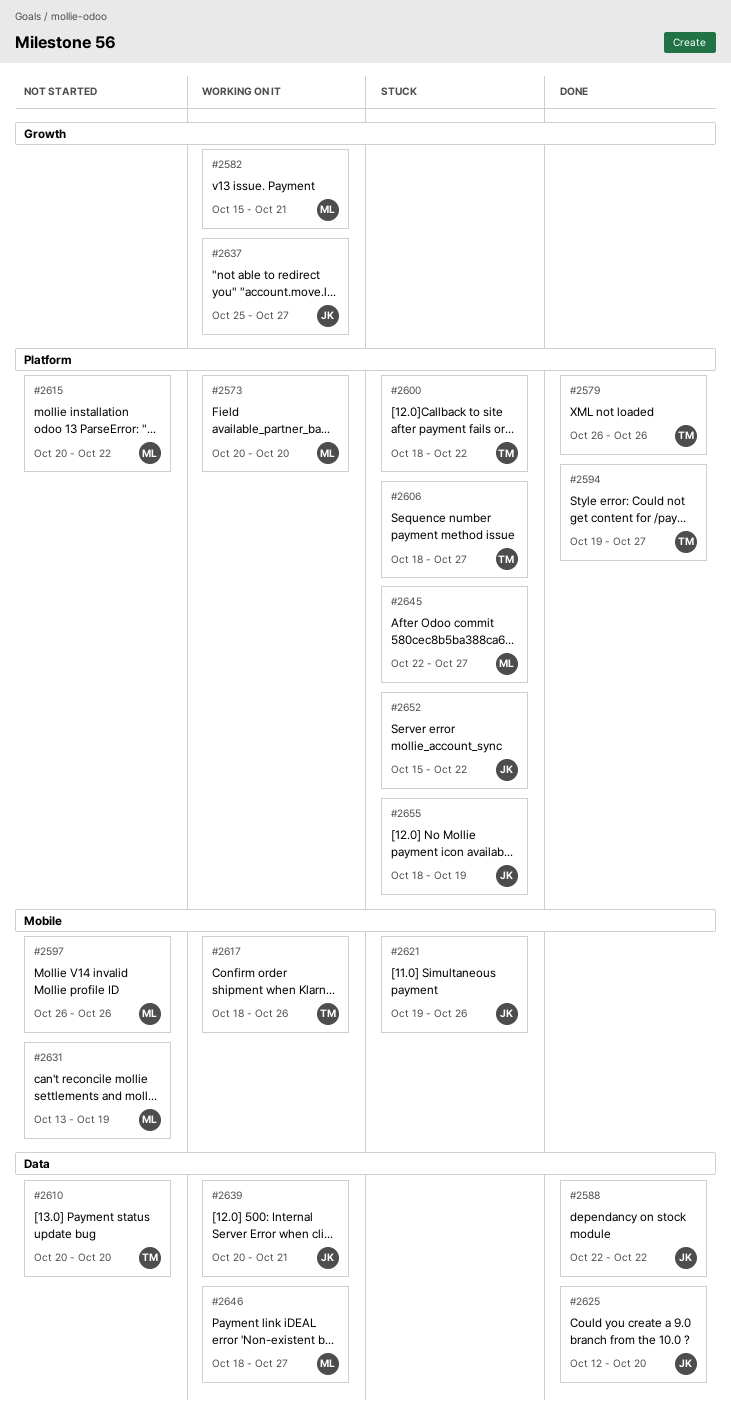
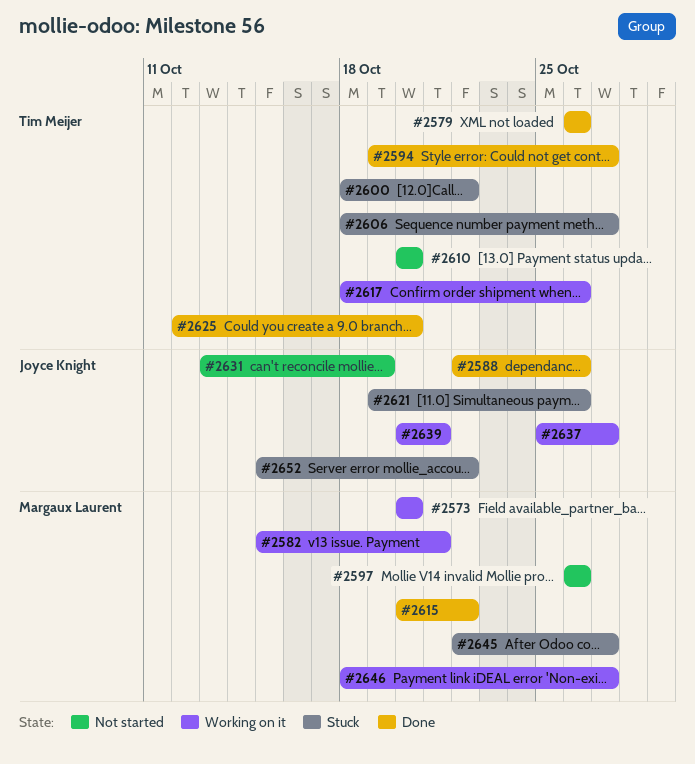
#2588, due: Oct 22 -> Oct 26
#2615, status: Not started -> Done
#2625, owner: Joyce Knight -> Tim Meijer
#2631, owner: Margaux Laurent -> Joyce Knight
#2655: present -> none

